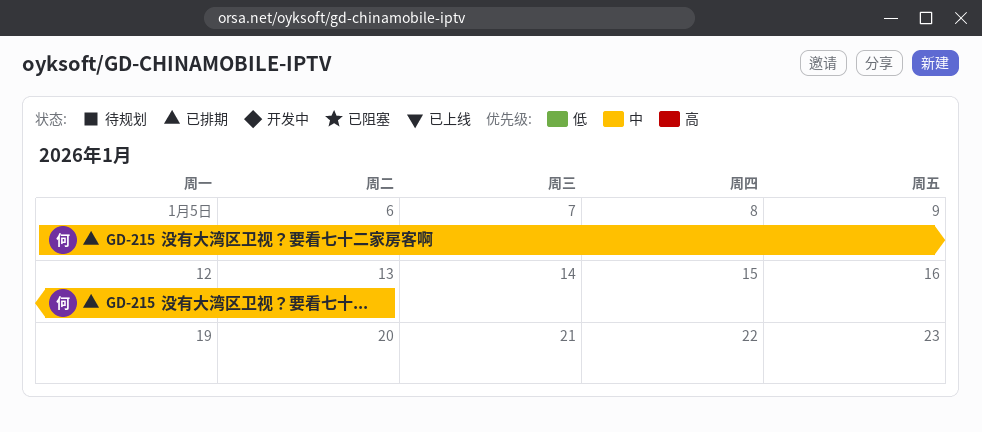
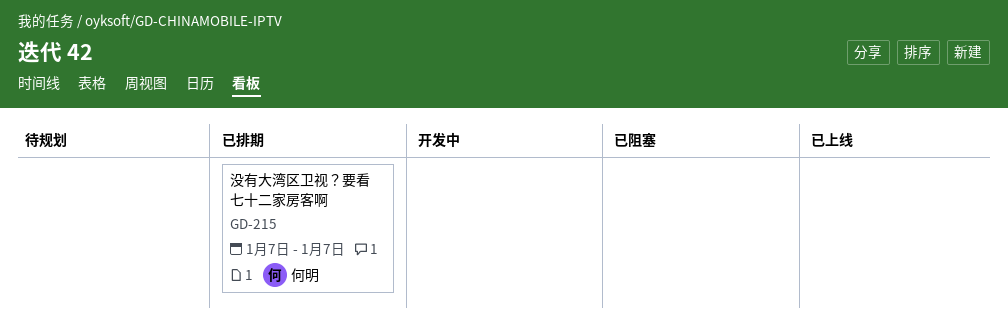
GD-215, start: Jan 5 -> Jan 7
GD-215, due: Jan 13 -> Jan 7

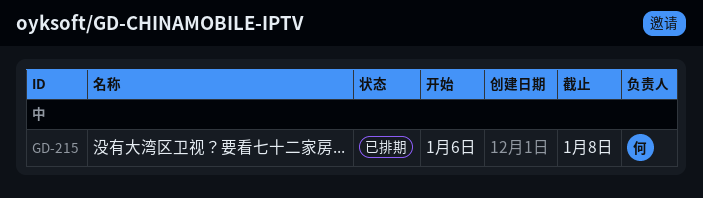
GD-215, start: Jan 7 -> Jan 6
GD-215, due: Jan 7 -> Jan 8

